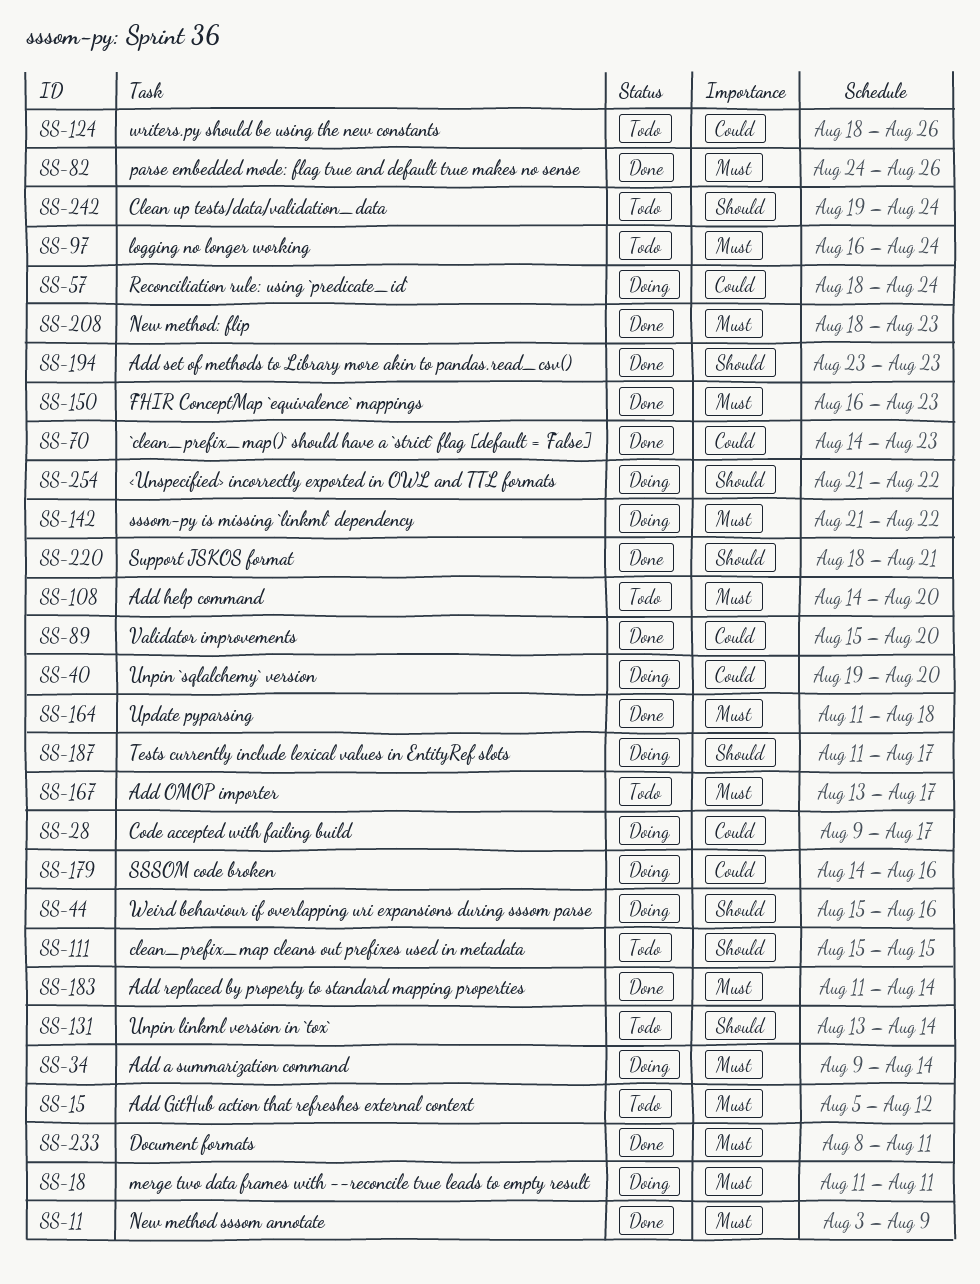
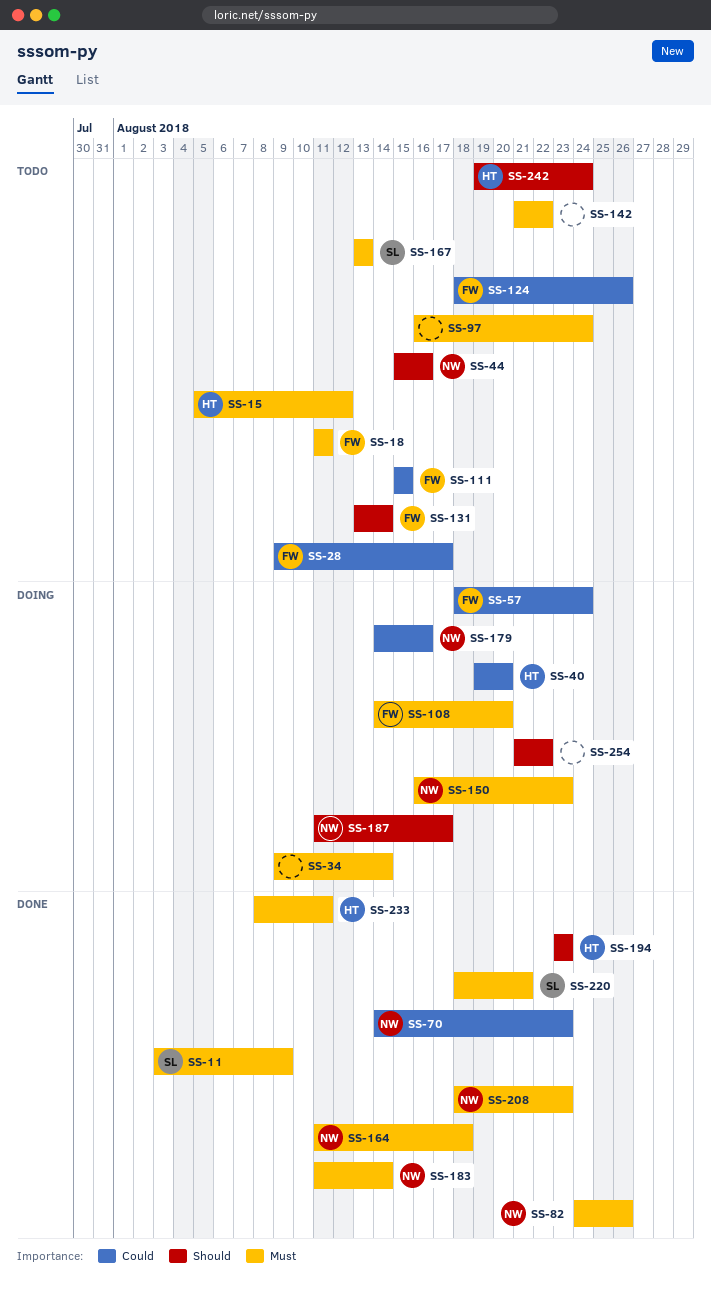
SS-18, status: Doing -> Todo
SS-28, status: Doing -> Todo
SS-44, status: Doing -> Todo
SS-89: present -> none
SS-108, status: Todo -> Doing
SS-111, priority: Should -> Could
SS-142, status: Doing -> Todo
SS-150, status: Done -> Doing
SS-167, due: Aug 17 -> Aug 13
SS-220, priority: Should -> Must

